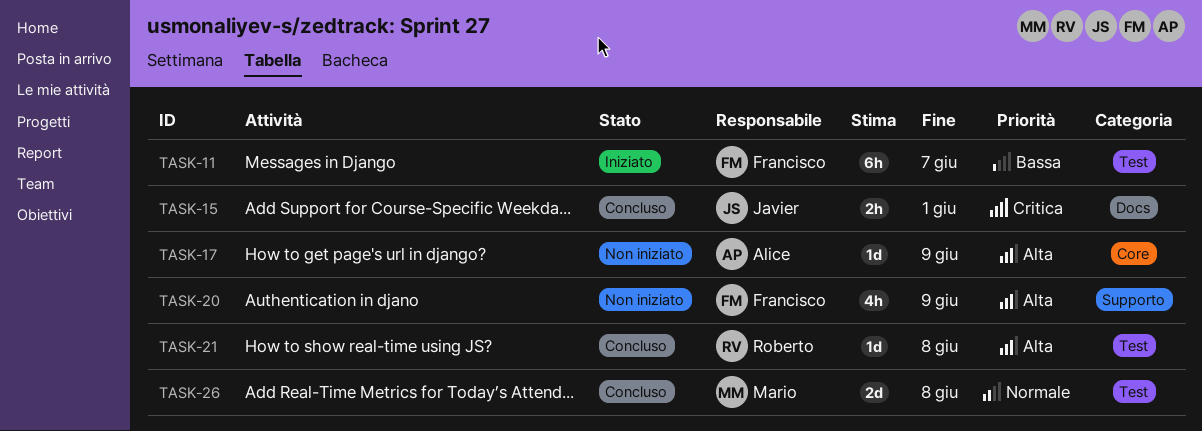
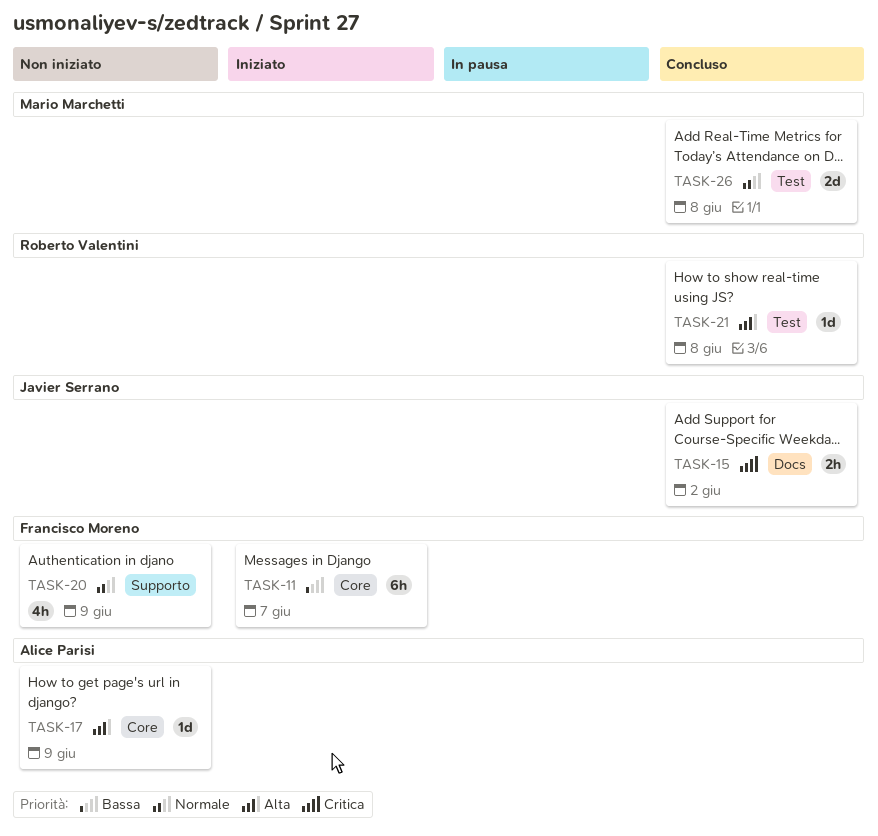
TASK-11, label: Test -> Core
TASK-15, due: Jun 1 -> Jun 2
TASK-20, priority: Alta -> Normale

